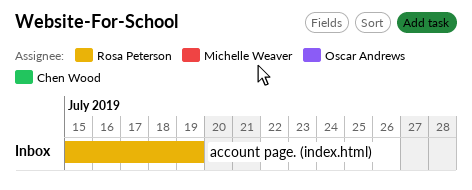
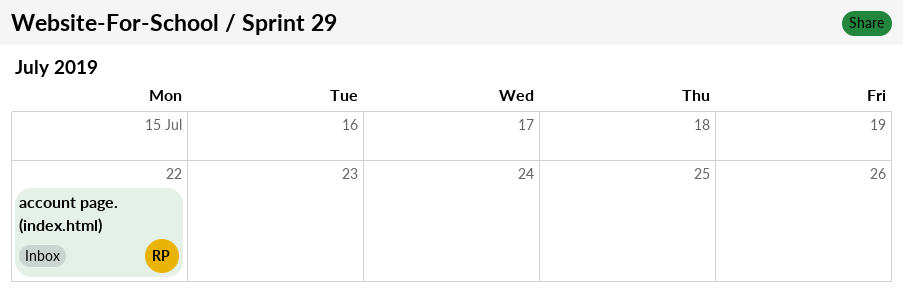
account page. (index.html), due: Jul 19 -> Jul 22

